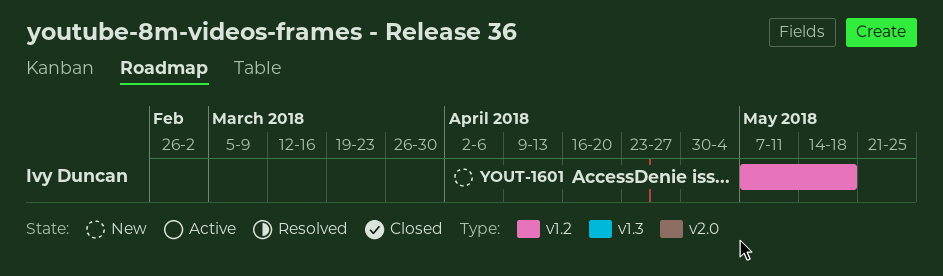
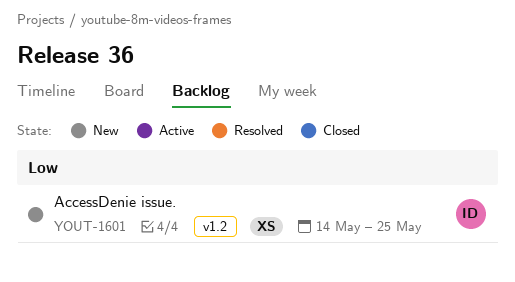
YOUT-1601, start: May 7 -> May 14
YOUT-1601, due: May 18 -> May 25

